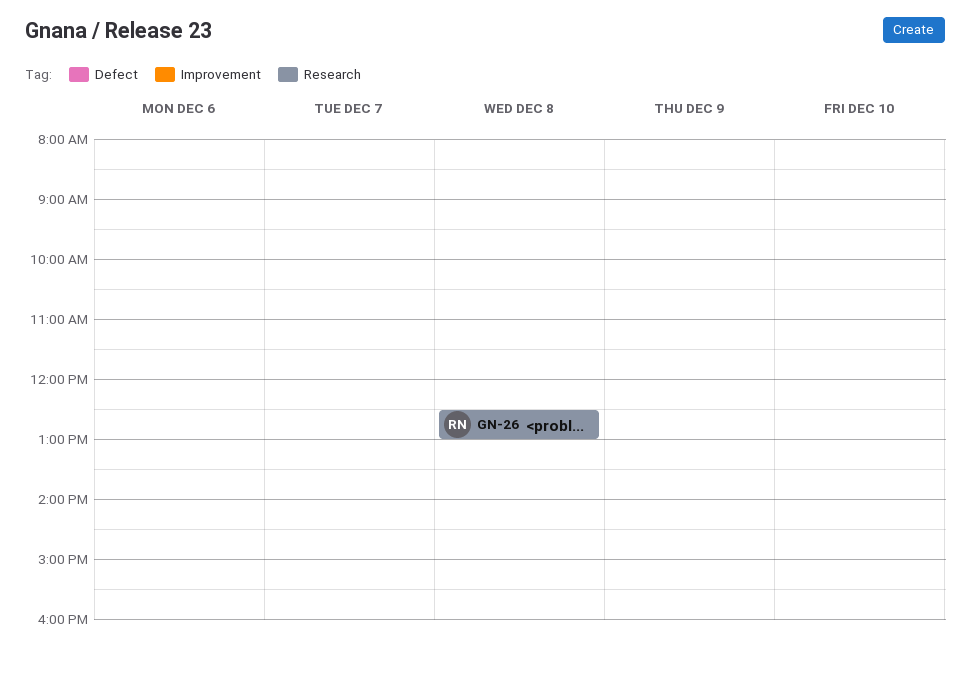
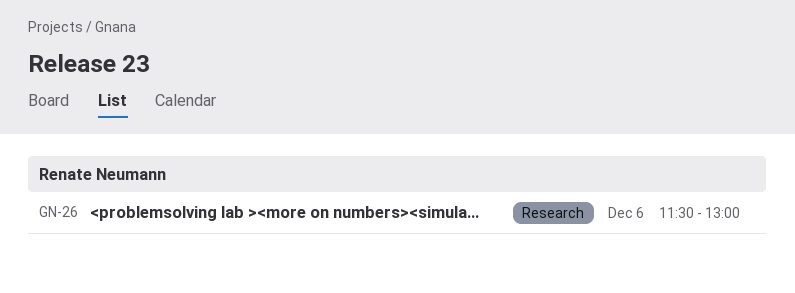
GN-26, day: Dec 8 -> Dec 6
GN-26, begins: 12:30 -> 11:30

